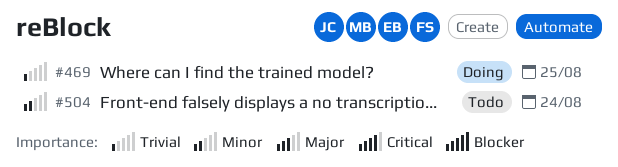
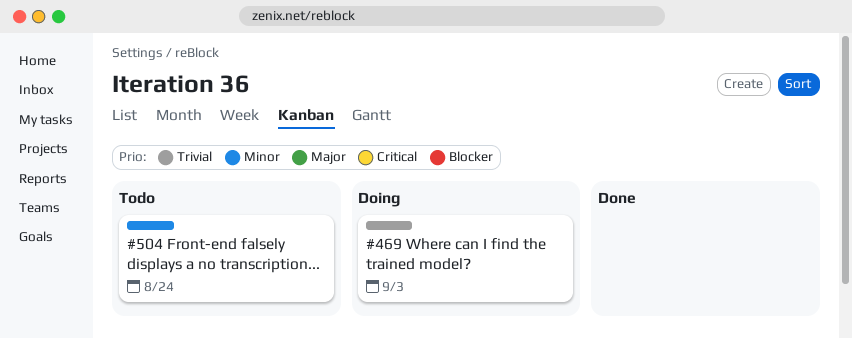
#469, due: Aug 25 -> Sep 3

